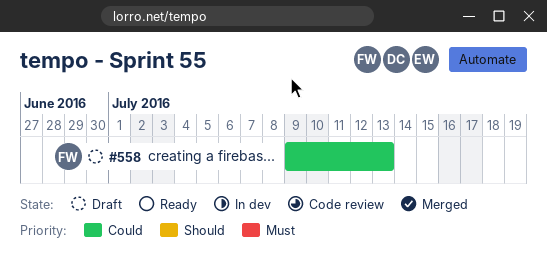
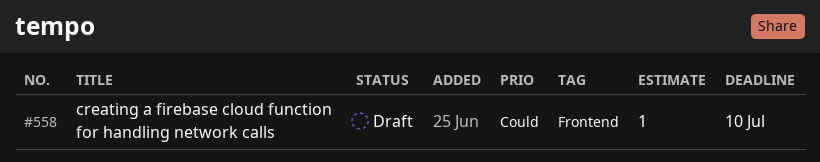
#558, due: Jul 13 -> Jul 10

